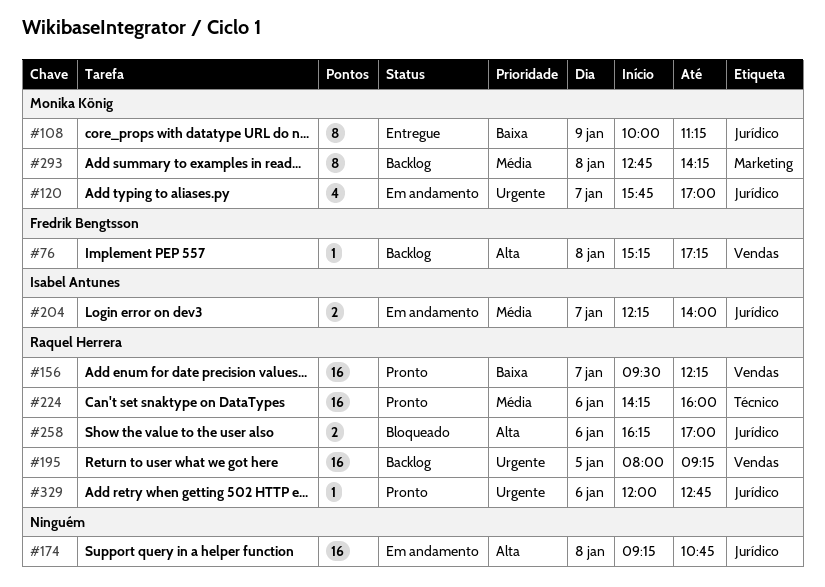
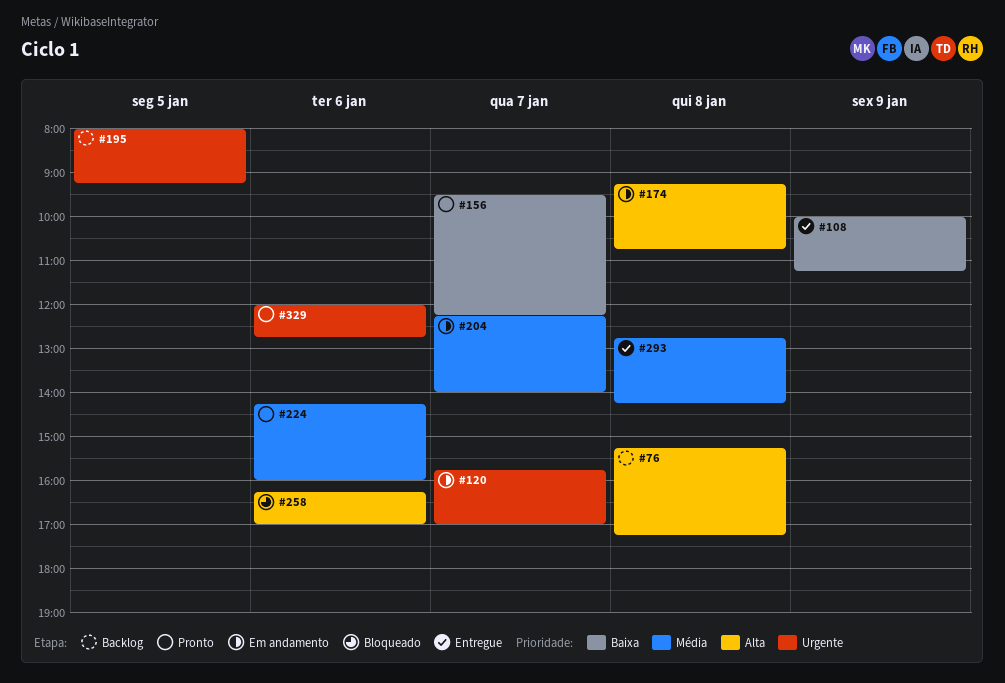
#293, status: Backlog -> Entregue

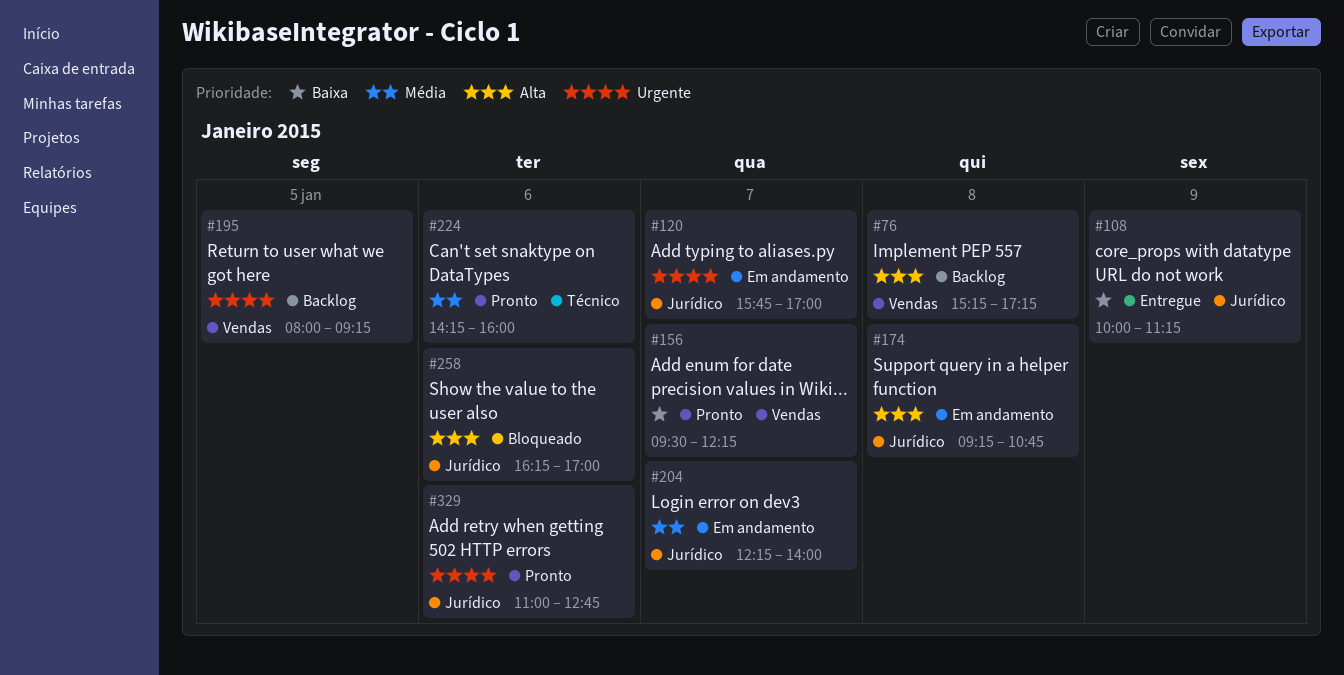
#293: present -> none
#329, begins: 12:00 -> 11:00

